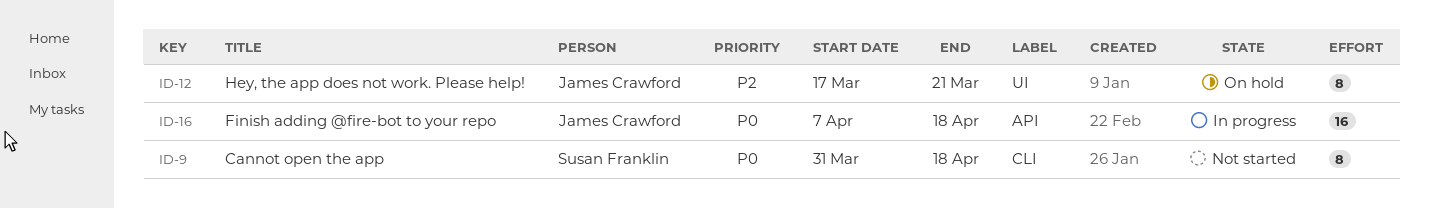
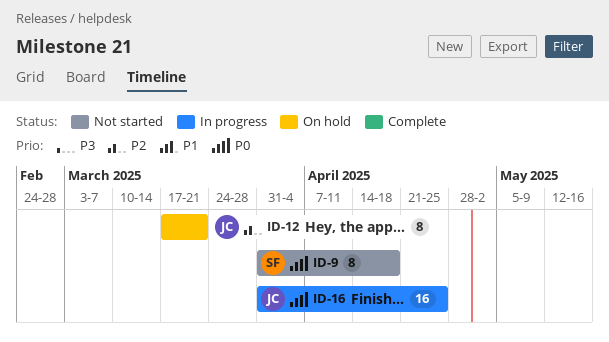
ID-16, start: Apr 7 -> Mar 31
ID-16, due: Apr 18 -> Apr 25

